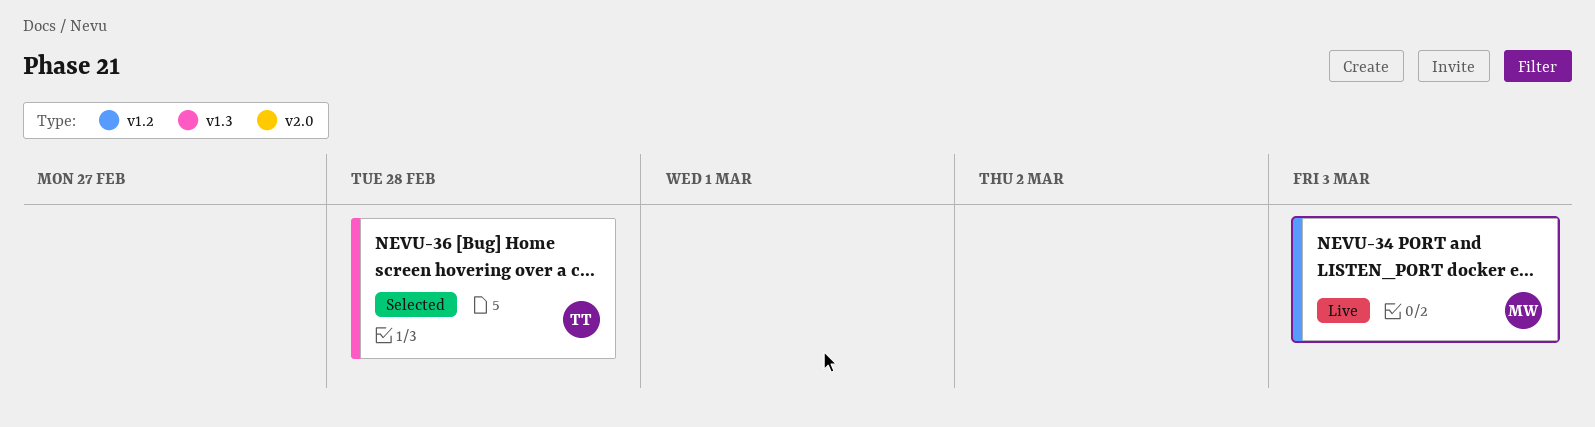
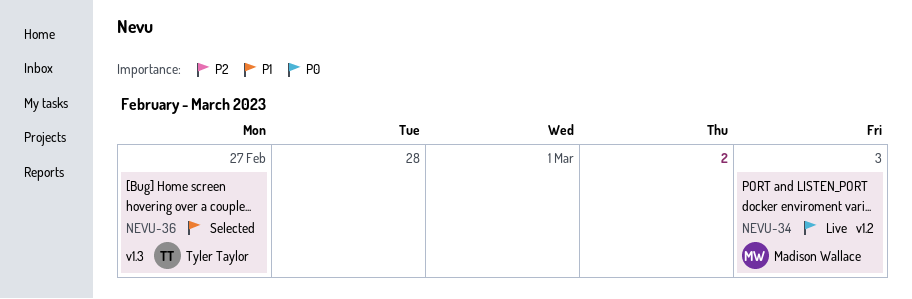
NEVU-36, due: Feb 28 -> Feb 27

